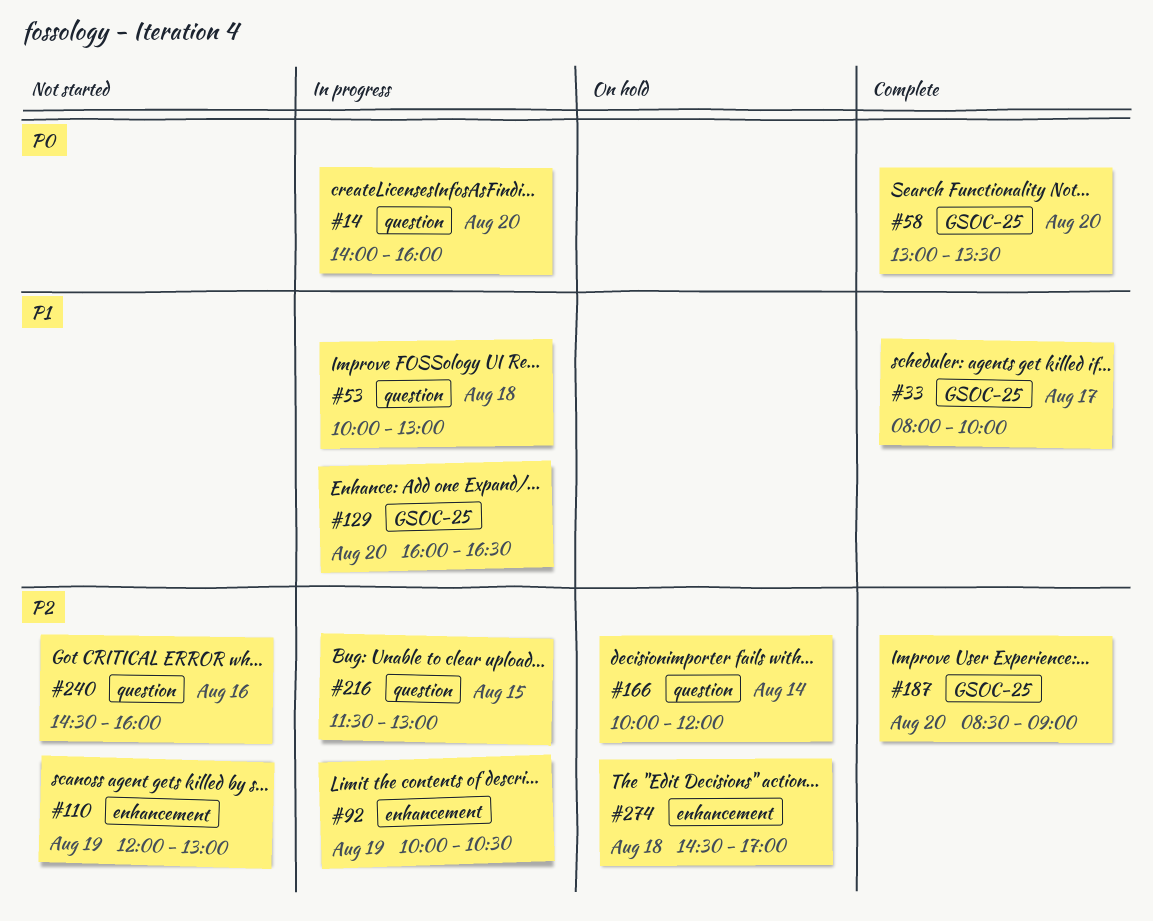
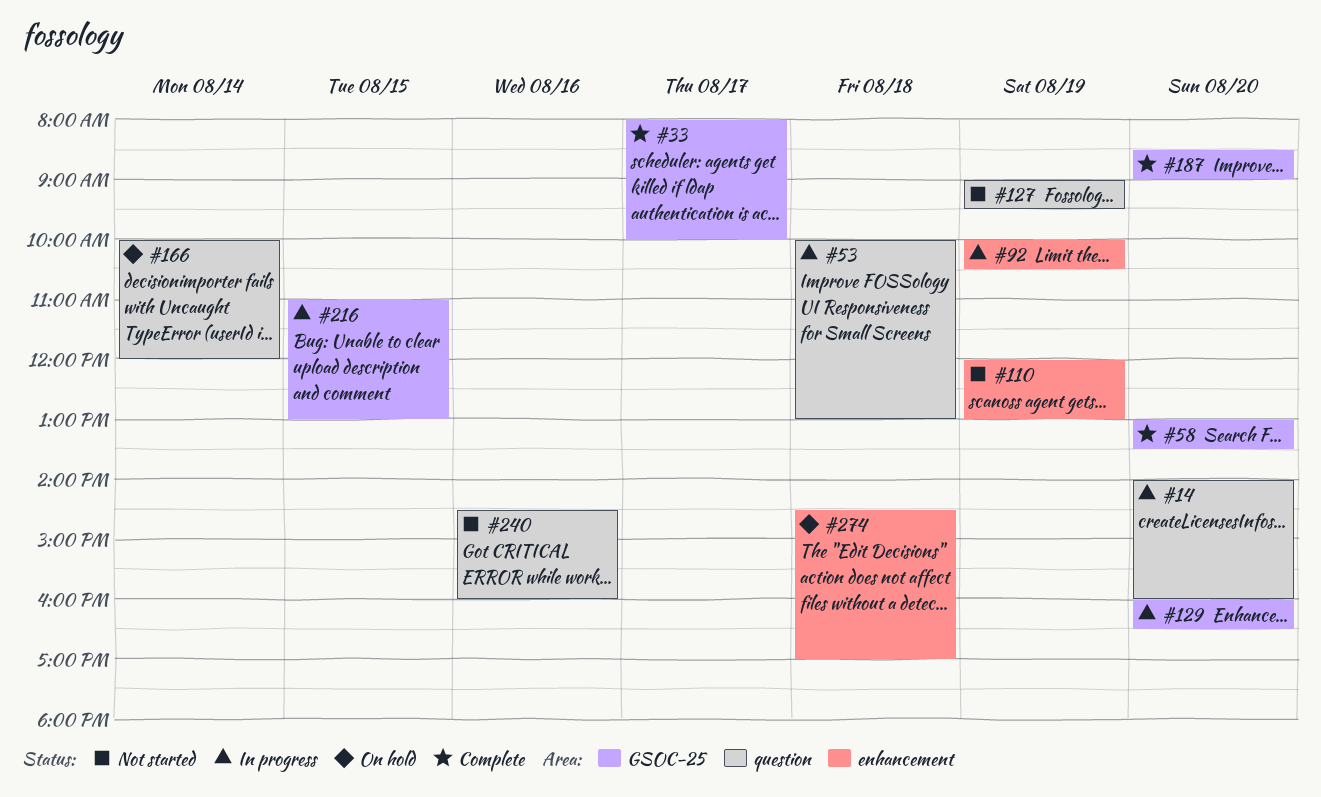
#127: none -> present
#216, label: question -> GSOC-25
#216, begins: 11:30 -> 11:00

